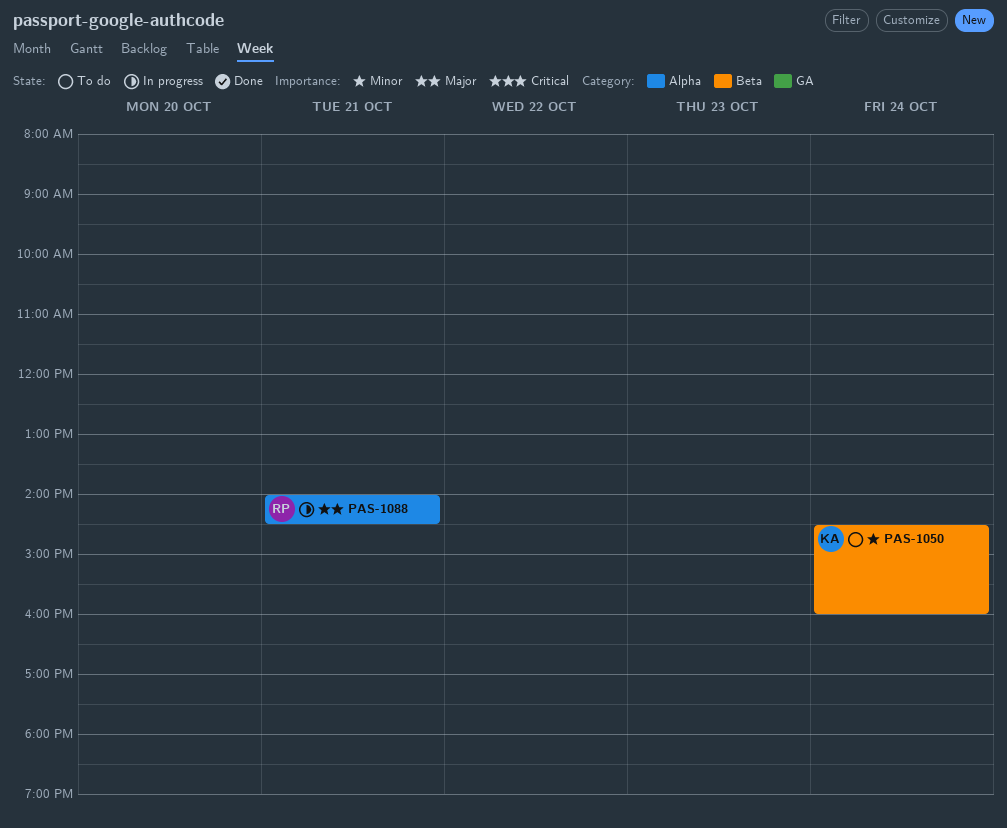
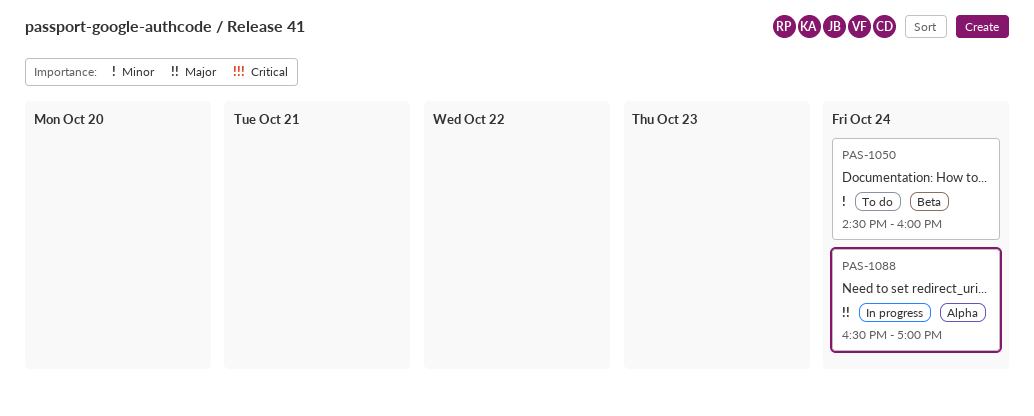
PAS-1088, day: Oct 21 -> Oct 24
PAS-1088, begins: 14:00 -> 16:30
PAS-1088, ends: 14:30 -> 17:00

